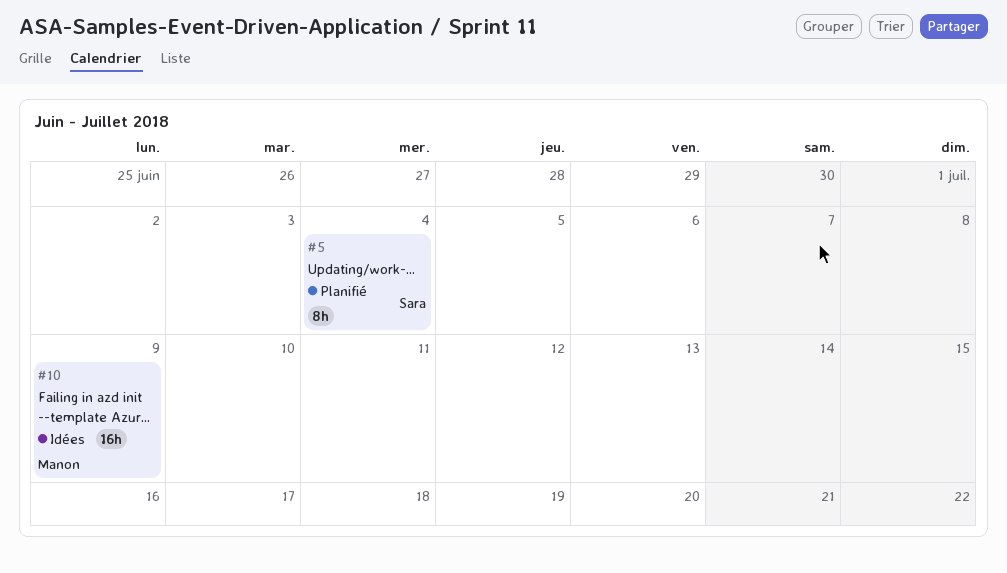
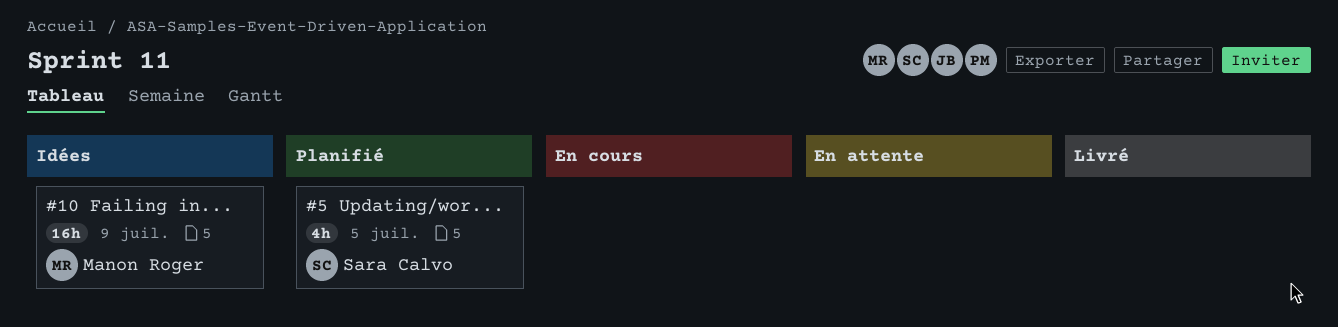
#5, estimate: 8h -> 4h
#5, due: Jul 4 -> Jul 5

